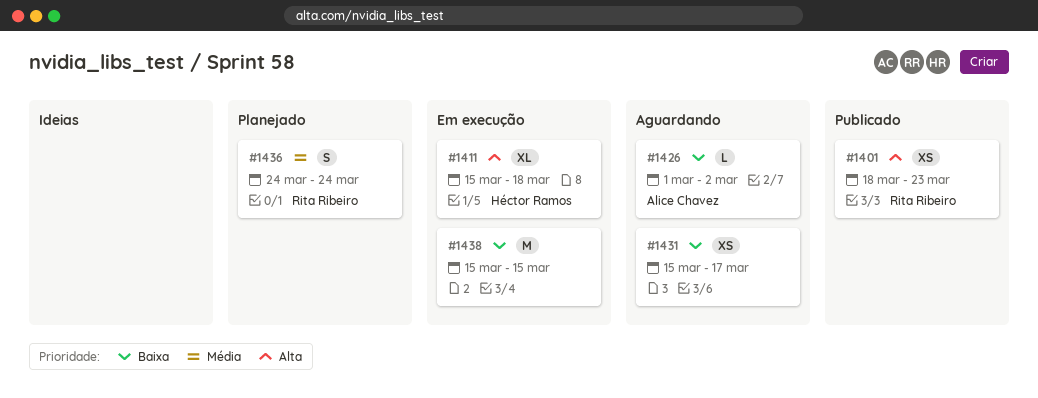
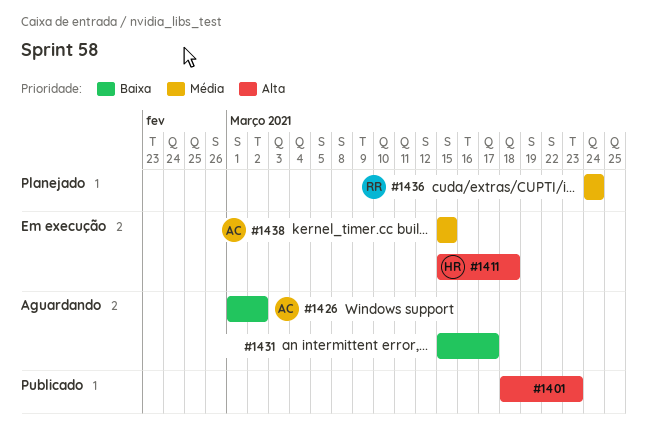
#1401, owner: Rita Ribeiro -> none
#1438, owner: none -> Alice Chavez
#1438, priority: Baixa -> Média

